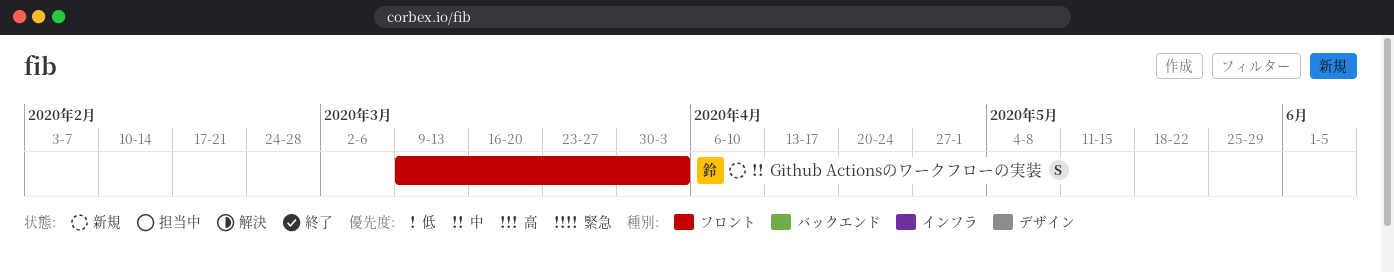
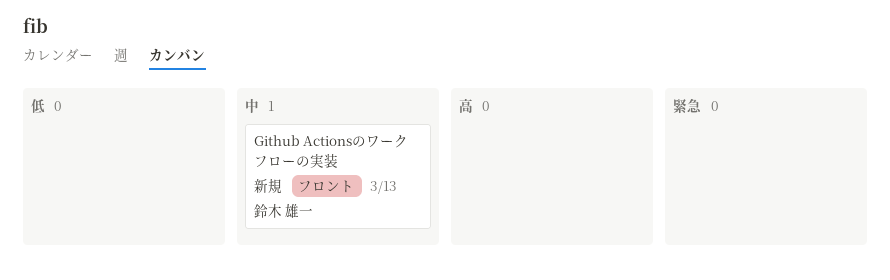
Github Actionsのワークフローの実装, due: Apr 3 -> Mar 13

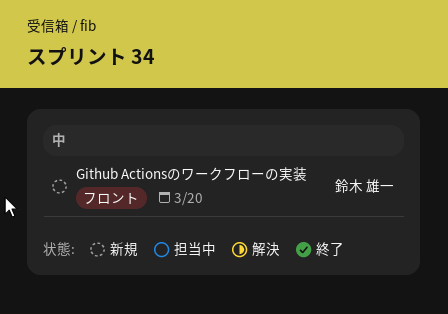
Github Actionsのワークフローの実装, due: Mar 13 -> Mar 20

